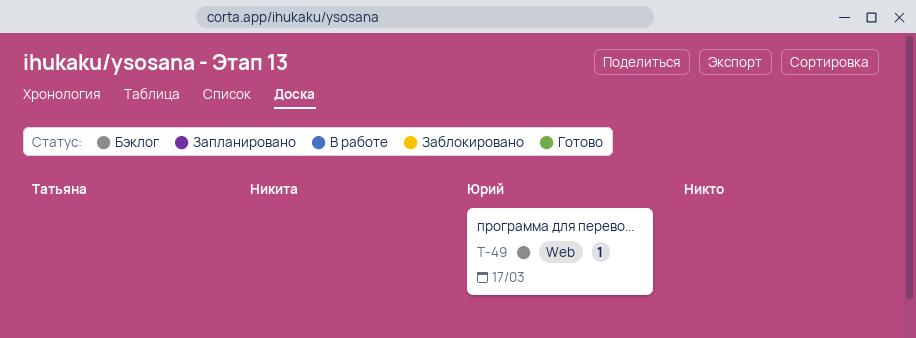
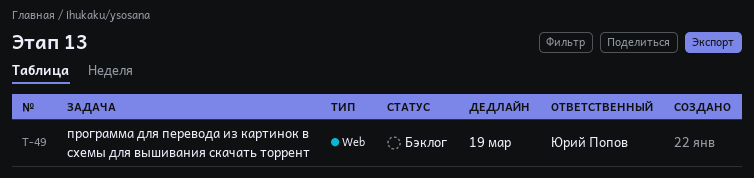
T-49, due: Mar 17 -> Mar 19

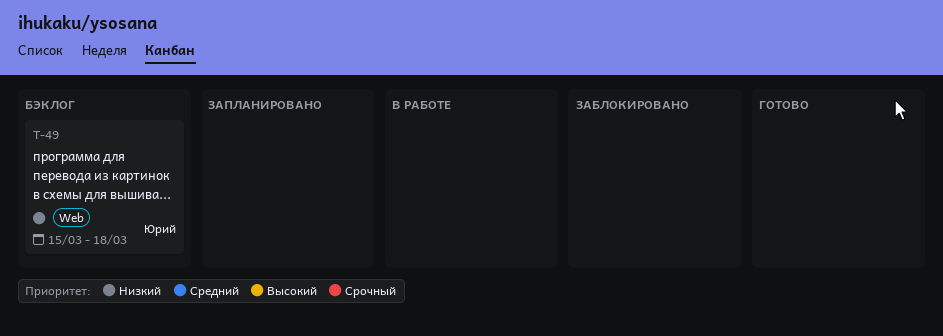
T-49, due: Mar 19 -> Mar 18

